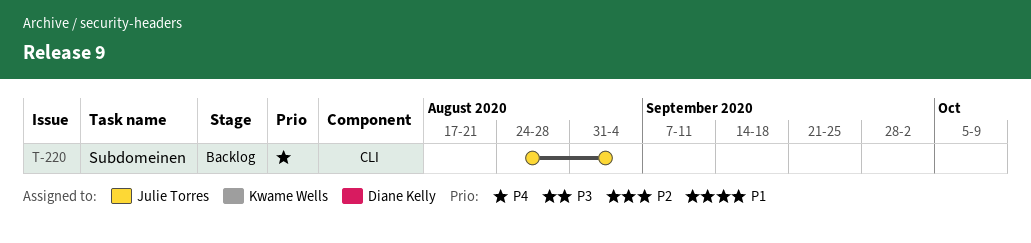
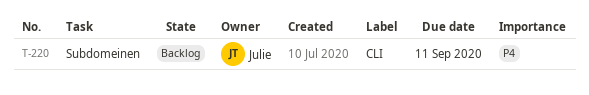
T-220, due: Sep 4 -> Sep 11

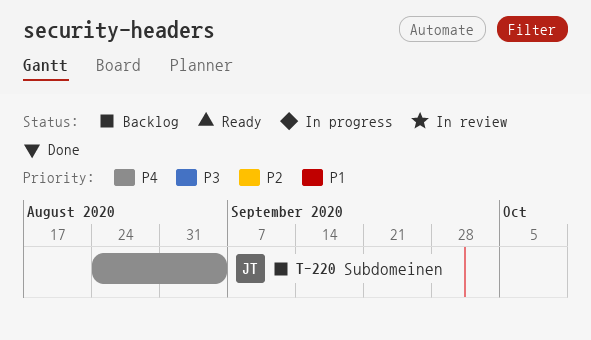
T-220, due: Sep 11 -> Sep 4

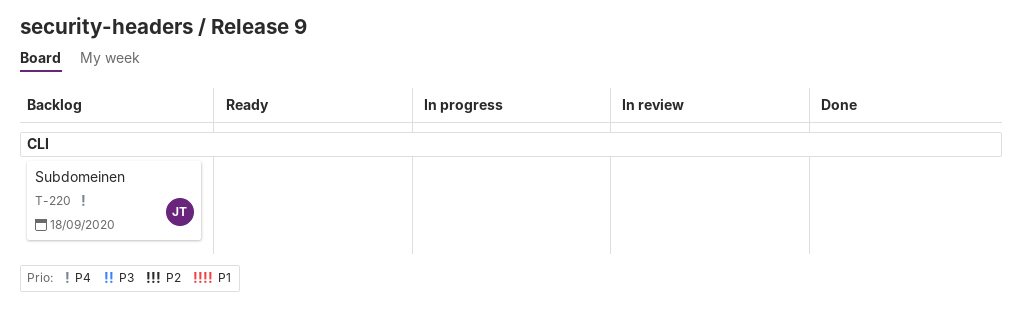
T-220, due: Sep 4 -> Sep 18

